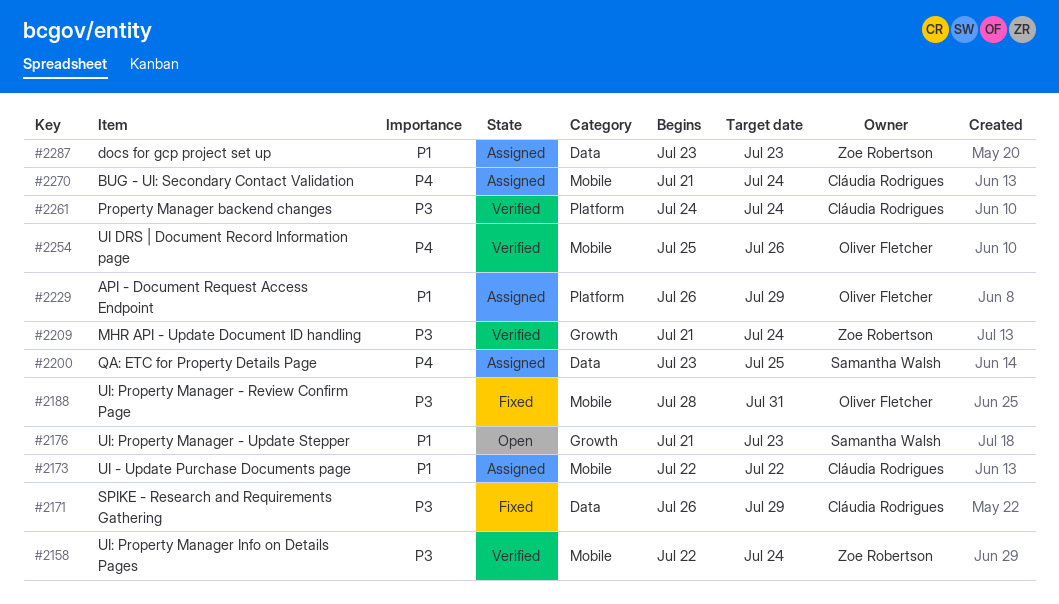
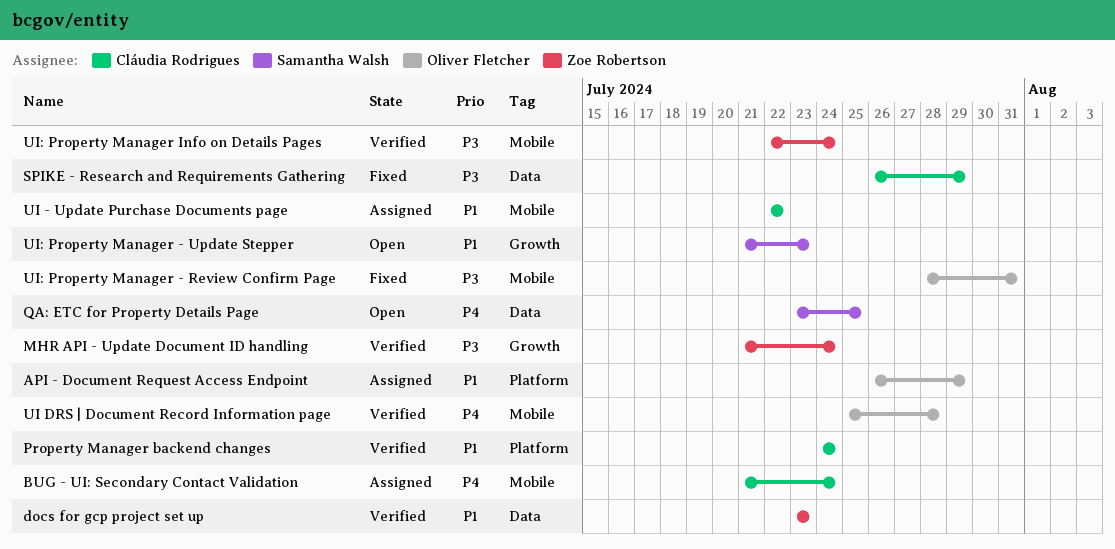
docs for gcp project set up, status: Assigned -> Verified
Property Manager backend changes, priority: P3 -> P1
QA: ETC for Property Details Page, status: Assigned -> Open
UI DRS | Document Record Information page, due: Jul 26 -> Jul 28

